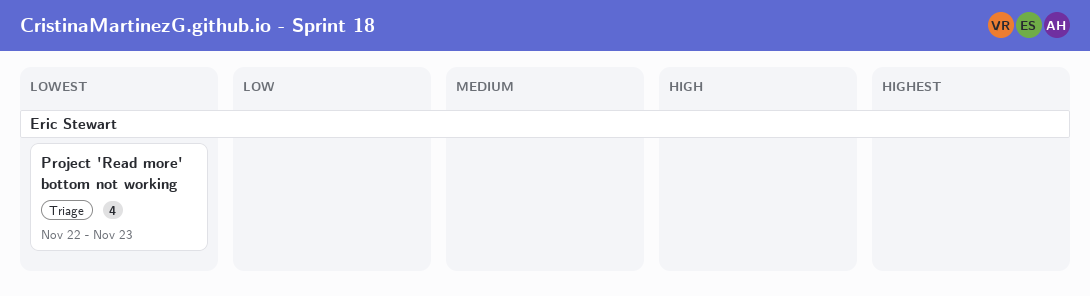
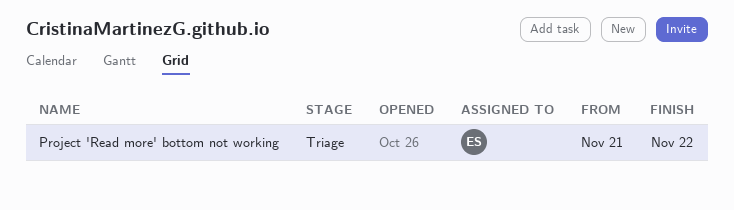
Project 'Read more' bottom not working, start: Nov 22 -> Nov 21
Project 'Read more' bottom not working, due: Nov 23 -> Nov 22

